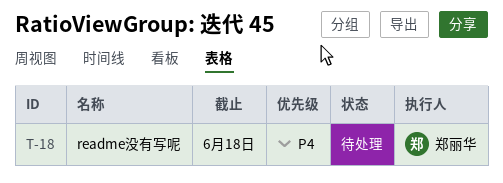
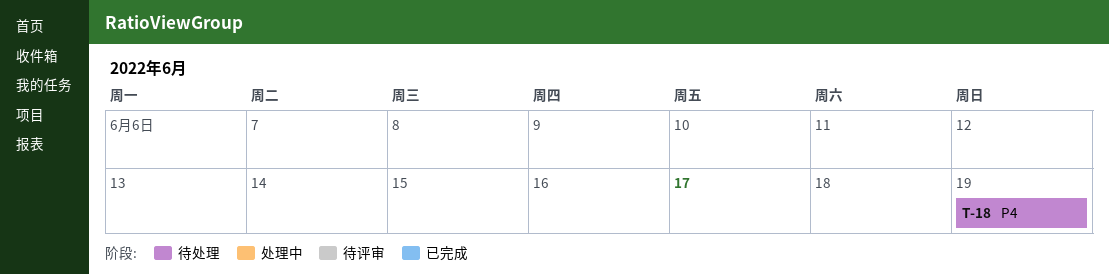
T-18, due: Jun 18 -> Jun 19

